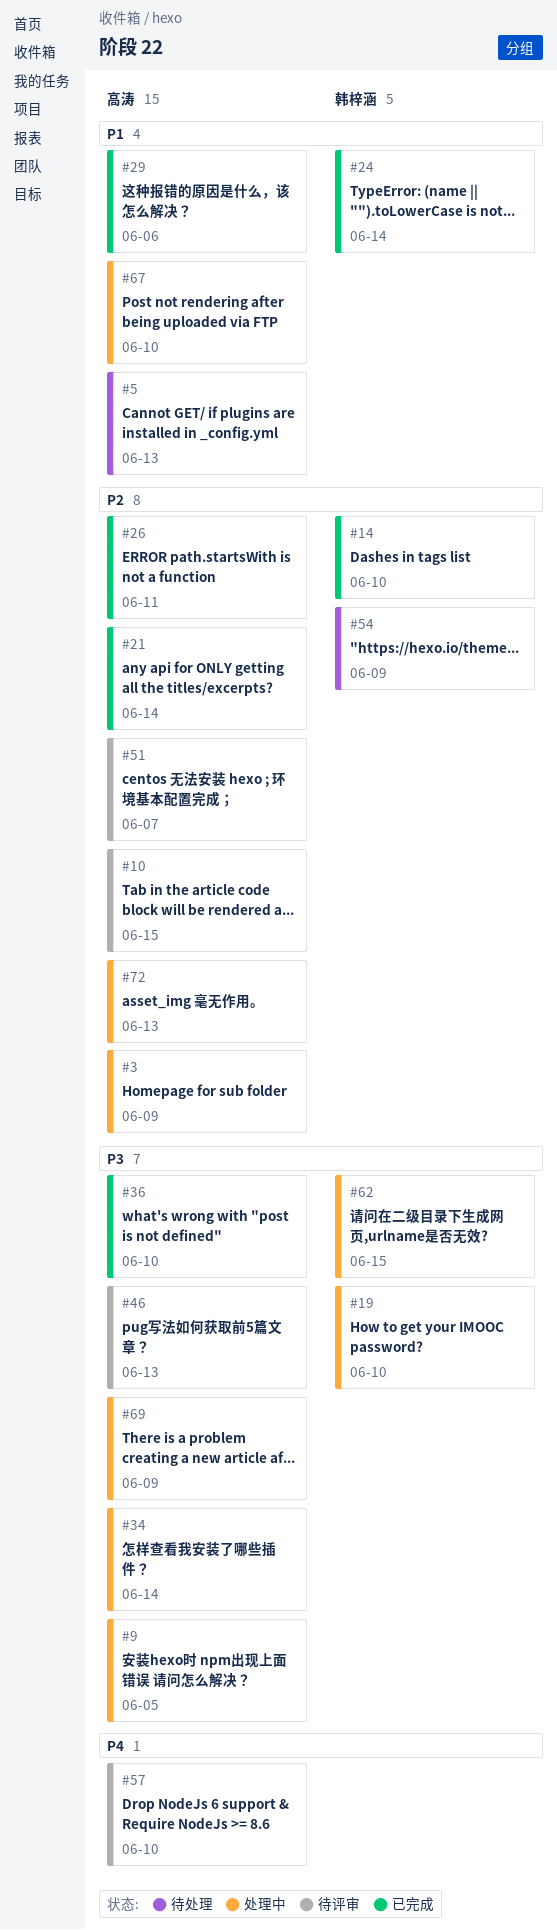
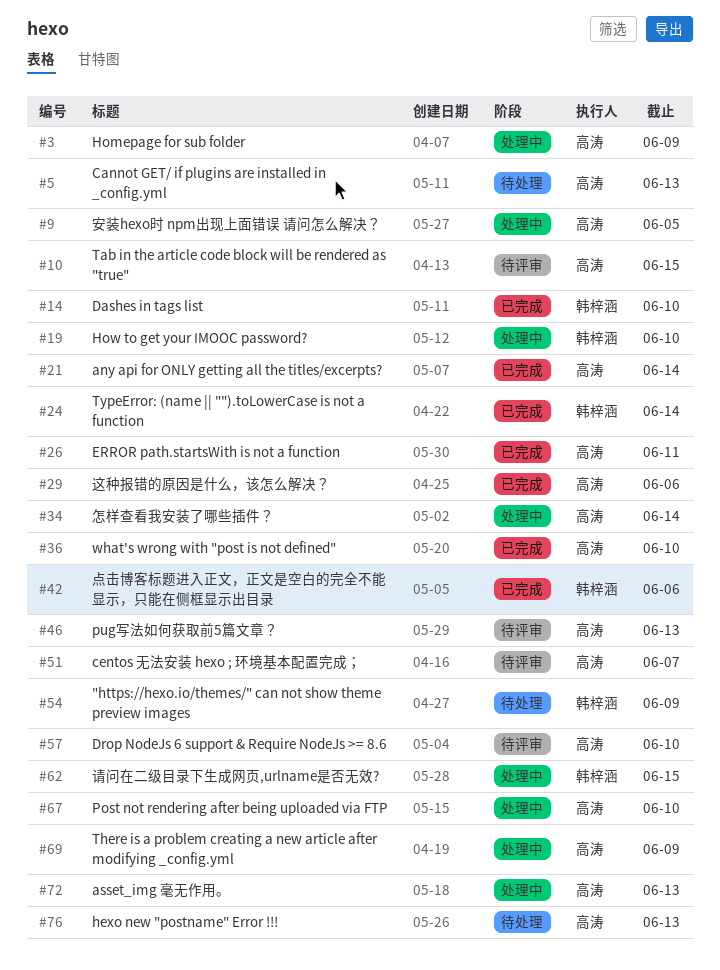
#42: none -> present
#76: none -> present

